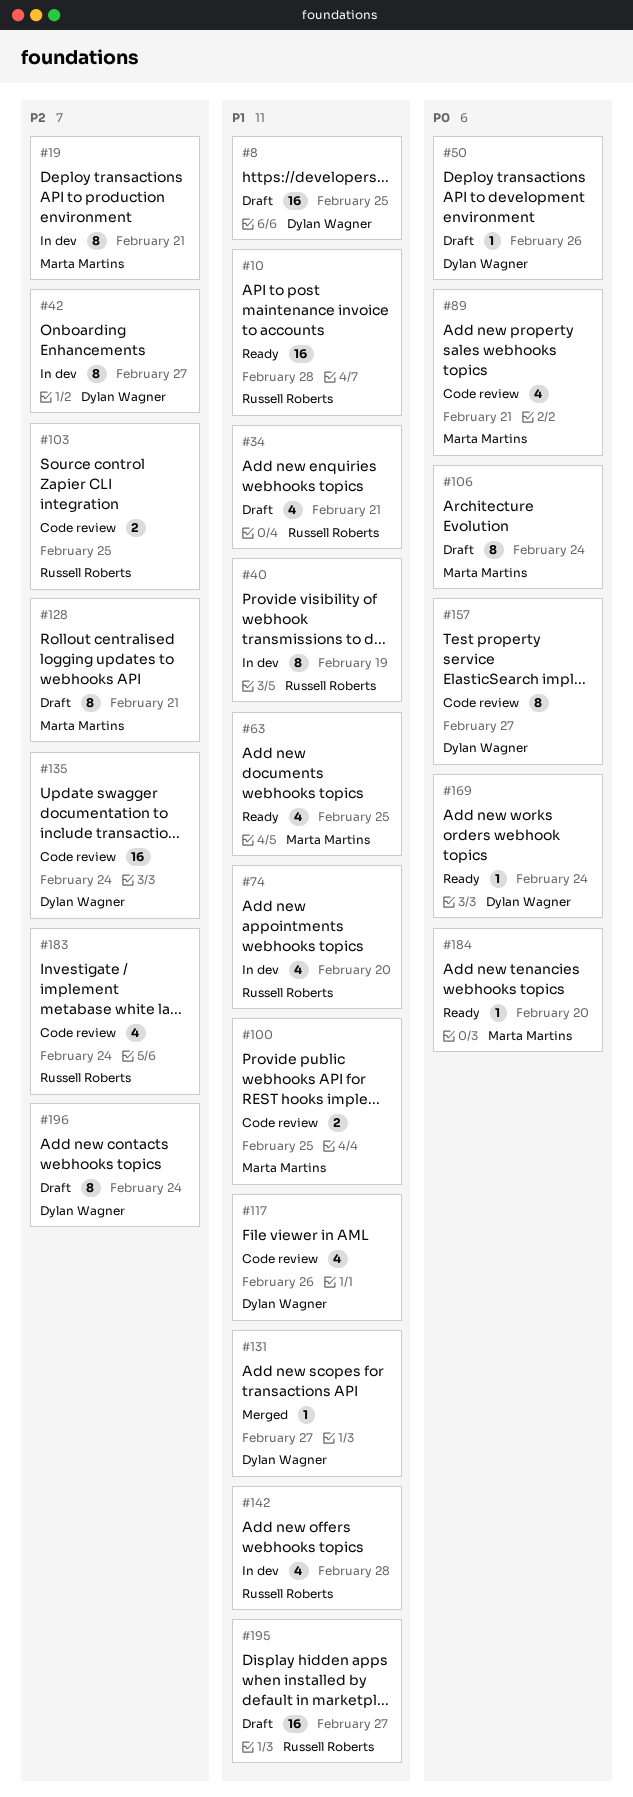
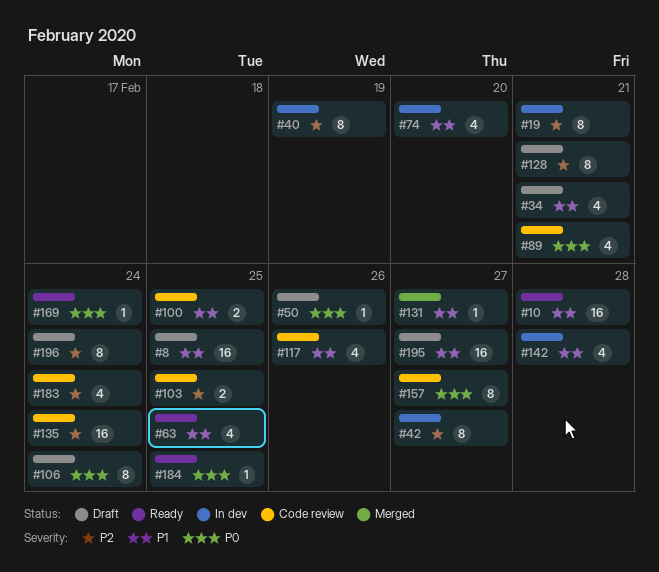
#40, priority: P1 -> P2
#184, due: Feb 20 -> Feb 25

